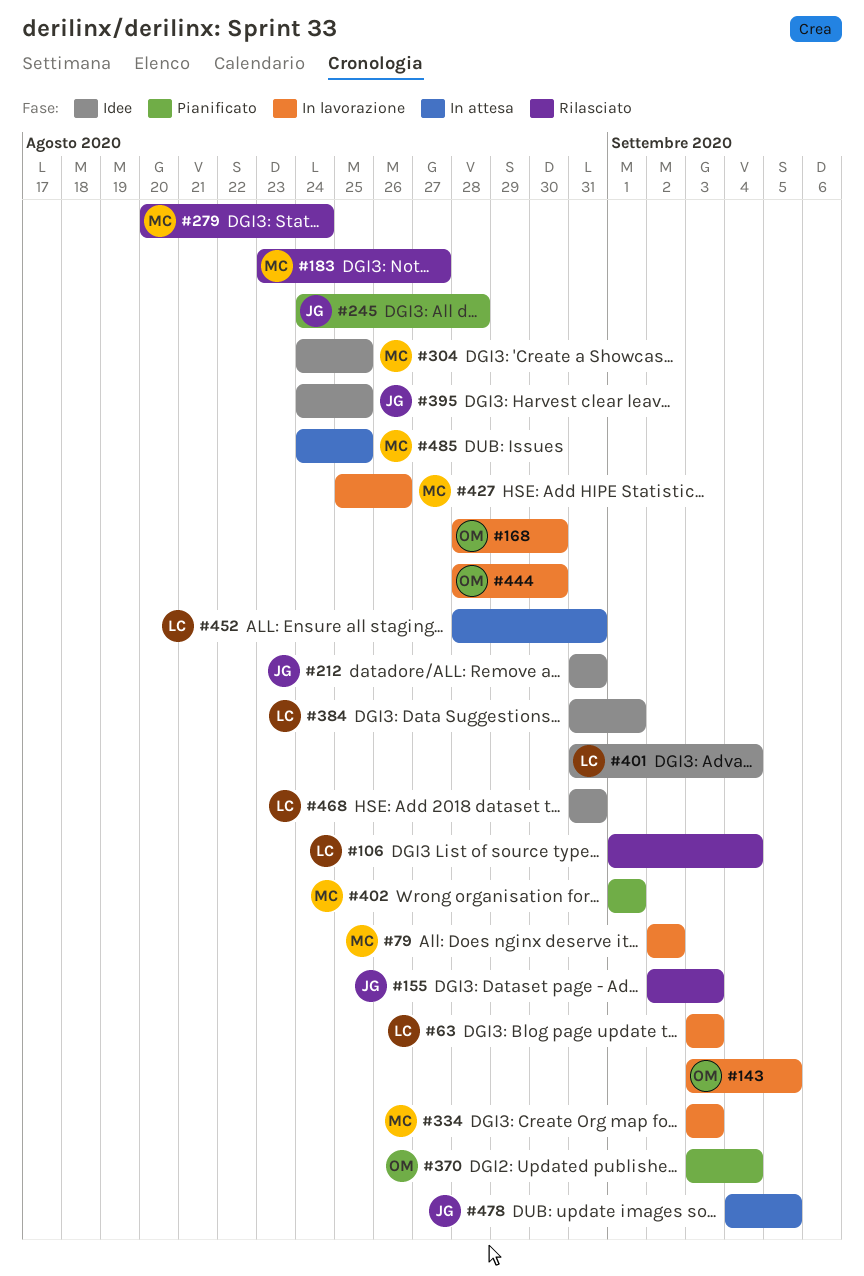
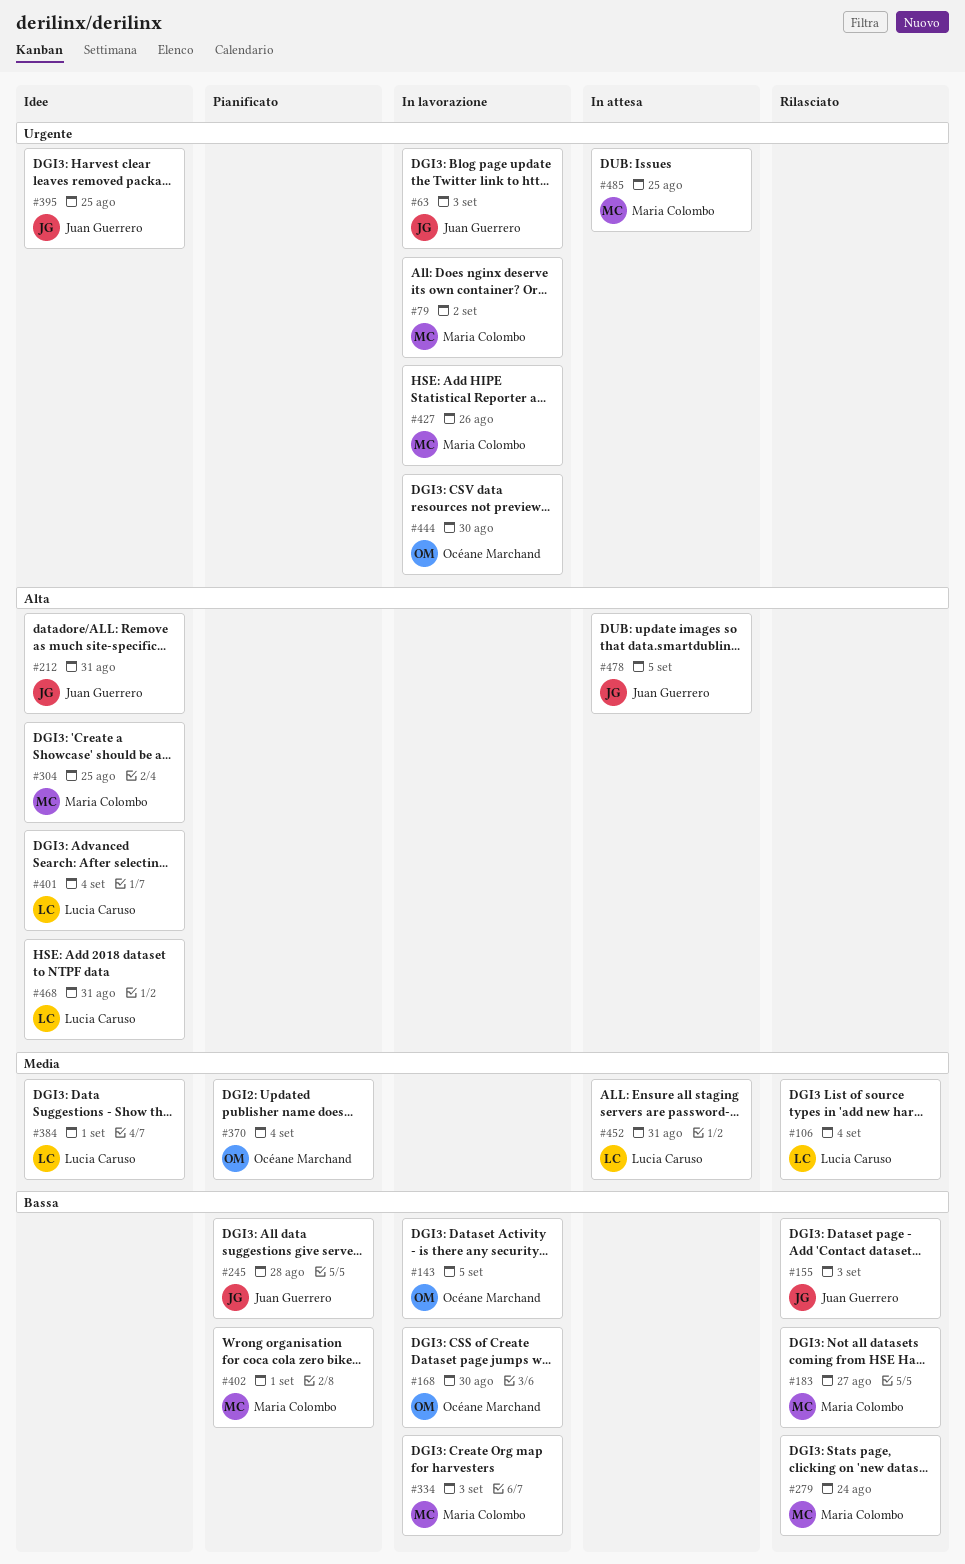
#63, owner: Lucia Caruso -> Juan Guerrero

